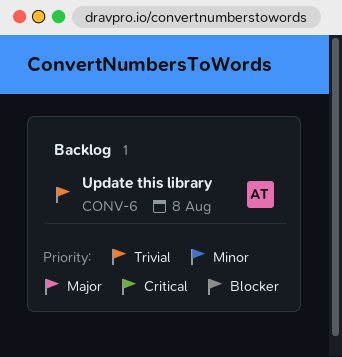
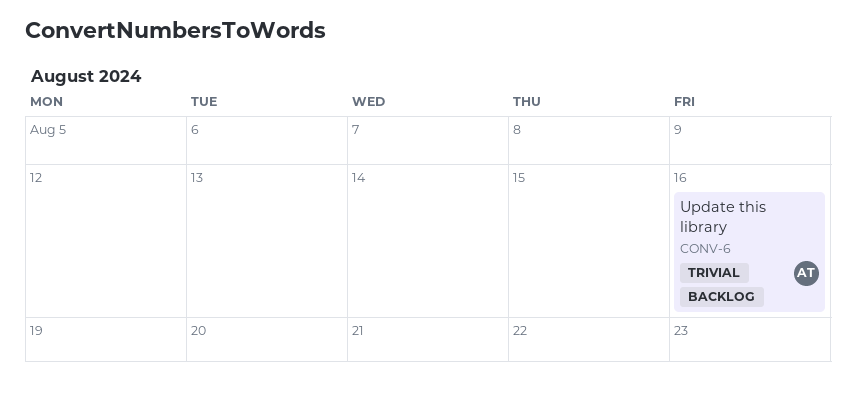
CONV-6, due: Aug 8 -> Aug 16

